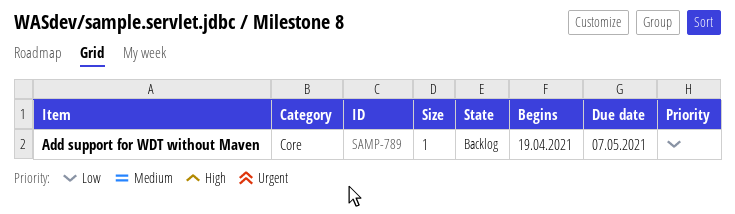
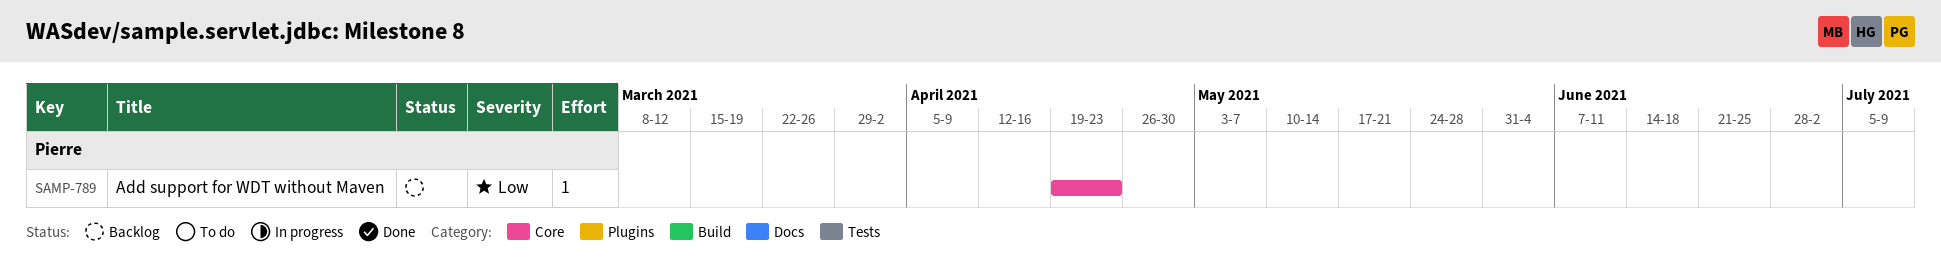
SAMP-789, due: May 7 -> Apr 23

